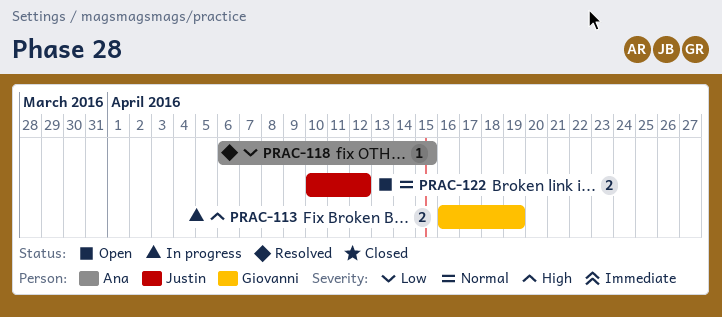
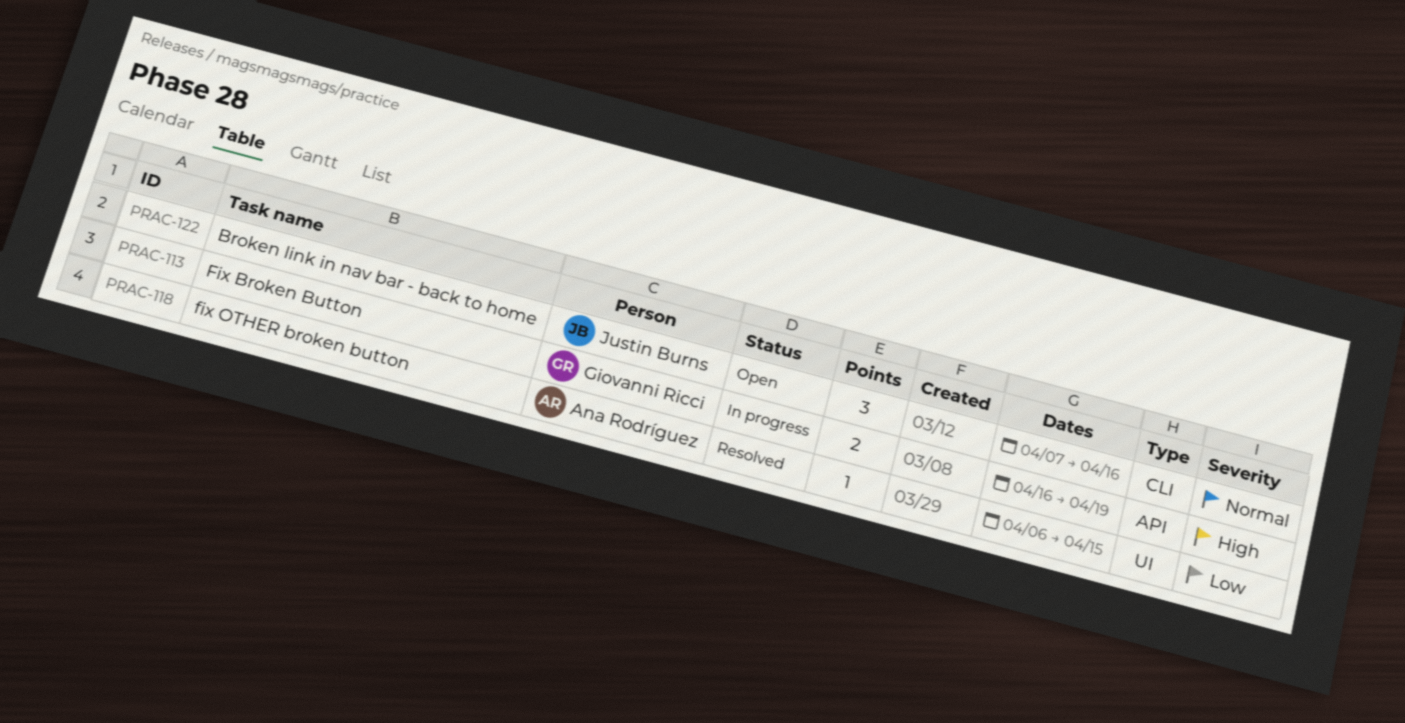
PRAC-122, estimate: 2 -> 3
PRAC-122, start: Apr 10 -> Apr 7
PRAC-122, due: Apr 12 -> Apr 16

